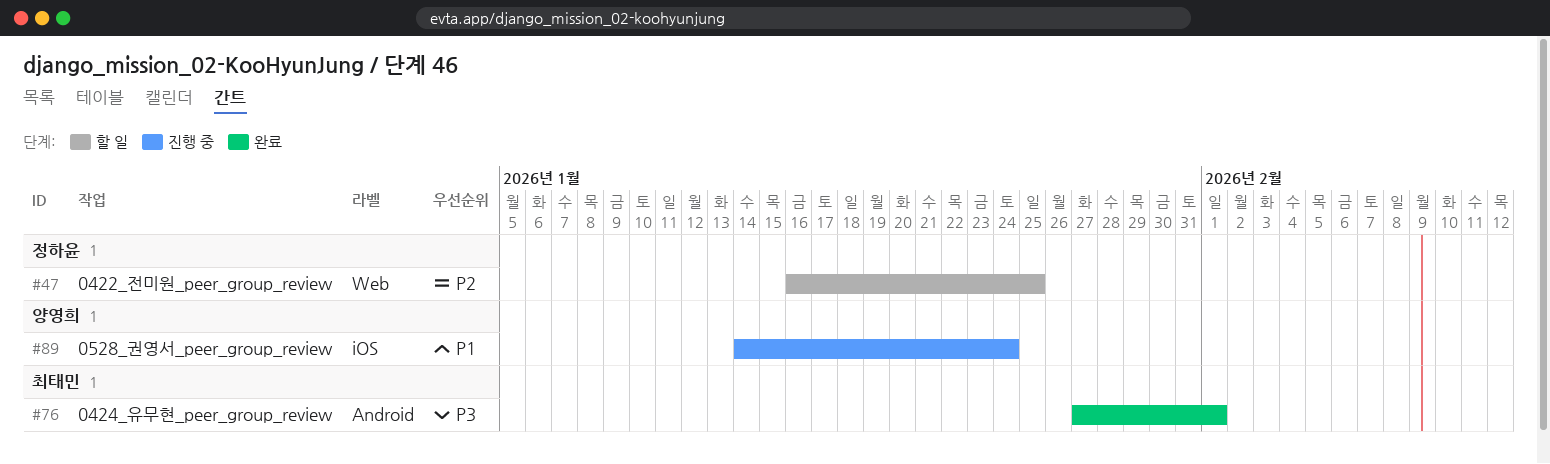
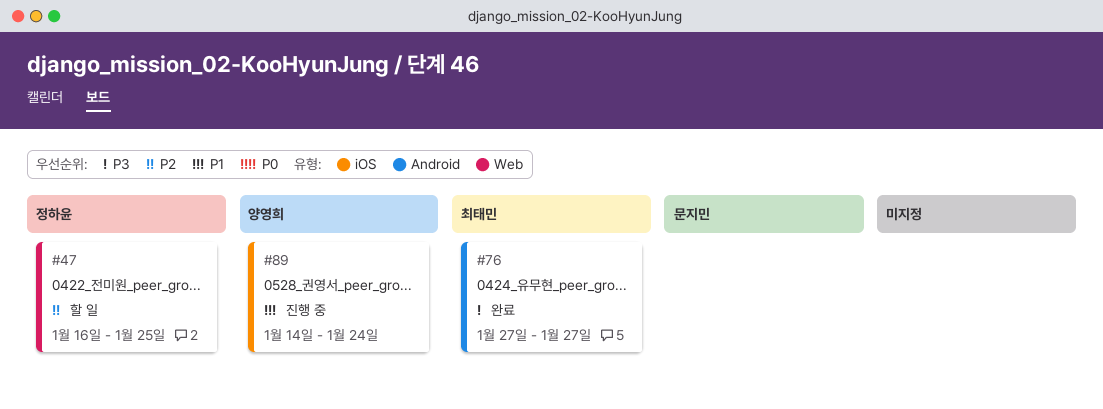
#76, due: Feb 1 -> Jan 27

